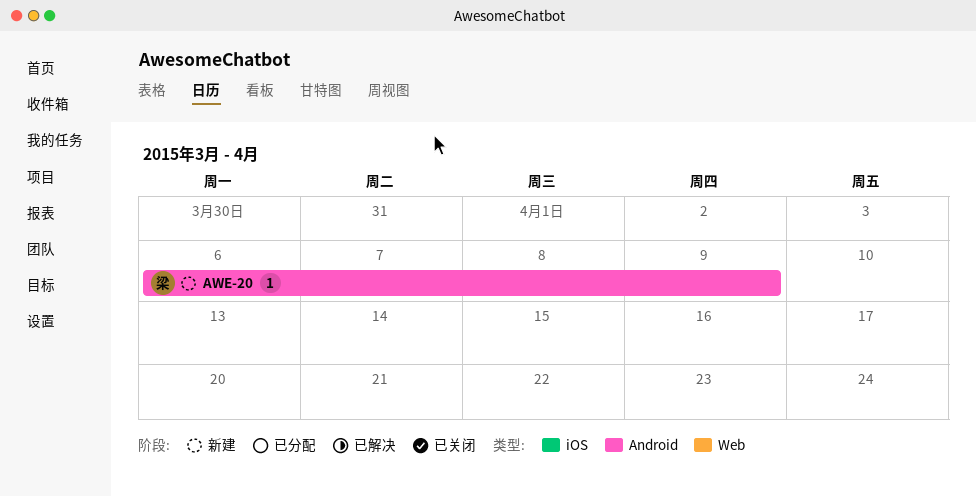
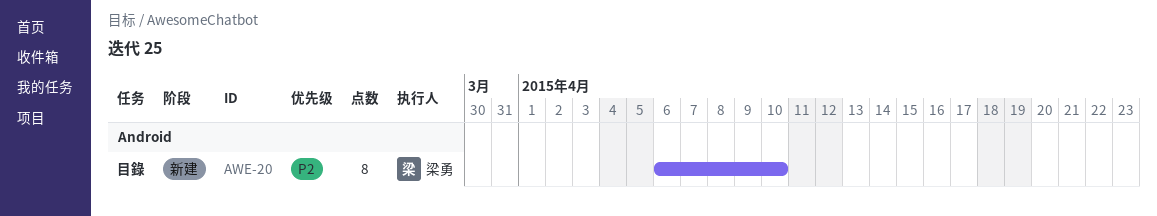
AWE-20, estimate: 1 -> 8
AWE-20, due: Apr 9 -> Apr 10

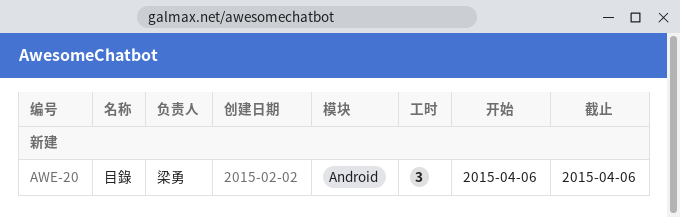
AWE-20, estimate: 8 -> 3
AWE-20, due: Apr 10 -> Apr 6

